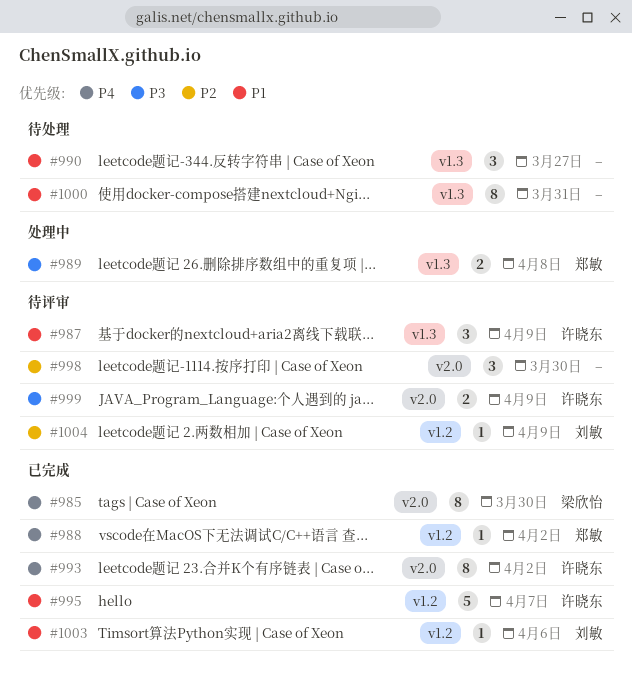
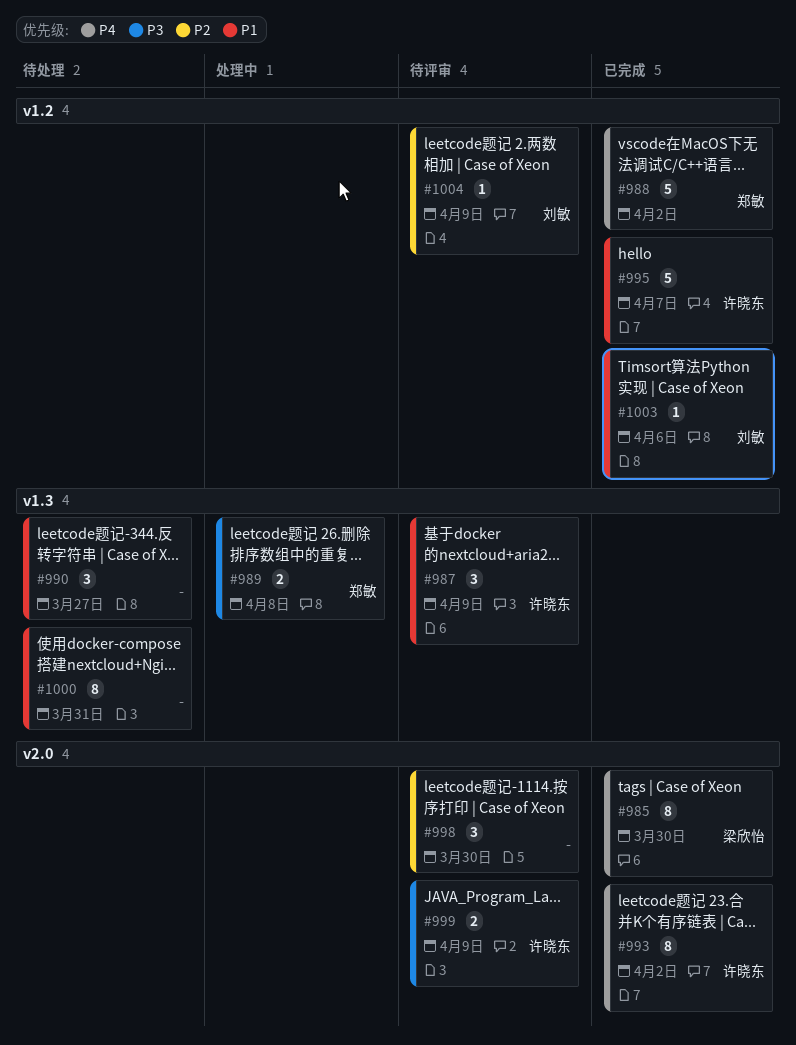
#988, estimate: 1 -> 5

